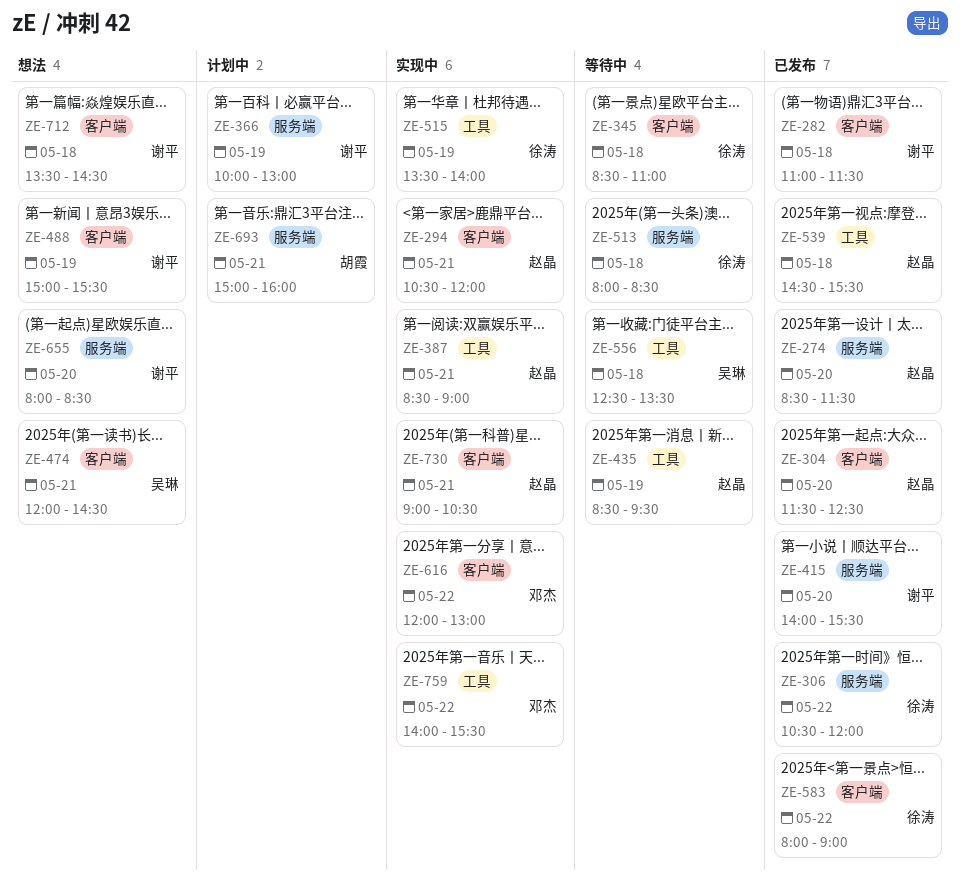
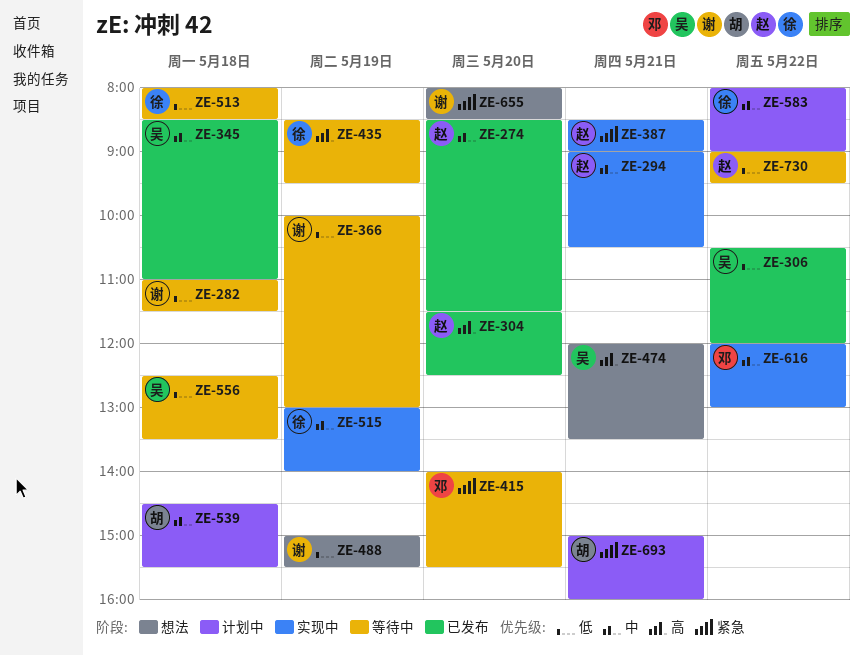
ZE-282, status: 已发布 -> 等待中
ZE-294, begins: 10:30 -> 09:00
ZE-294, ends: 12:00 -> 10:30
ZE-306, owner: 徐涛 -> 吴琳
ZE-345, status: 等待中 -> 已发布
ZE-345, owner: 徐涛 -> 吴琳
ZE-366, status: 计划中 -> 等待中
ZE-415, status: 已发布 -> 等待中
ZE-415, owner: 谢平 -> 邓杰
ZE-435, owner: 赵晶 -> 徐涛
ZE-474, ends: 14:30 -> 13:30
ZE-515, begins: 13:30 -> 13:00
ZE-539, status: 已发布 -> 计划中
ZE-539, owner: 赵晶 -> 胡霞
ZE-583, status: 已发布 -> 计划中
ZE-712: present -> none
ZE-730, status: 实现中 -> 等待中
ZE-730, day: May 21 -> May 22
ZE-730, ends: 10:30 -> 09:30
ZE-759: present -> none

